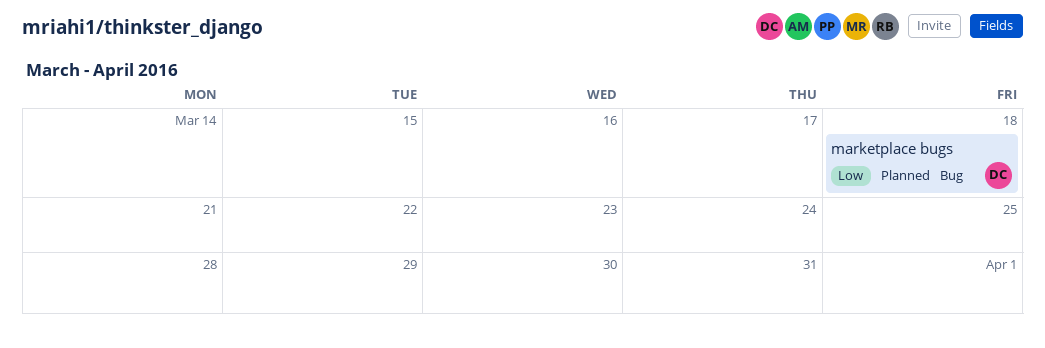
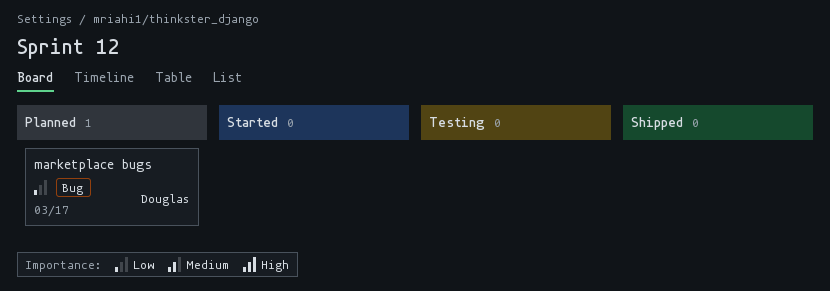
marketplace bugs, due: Mar 18 -> Mar 17

